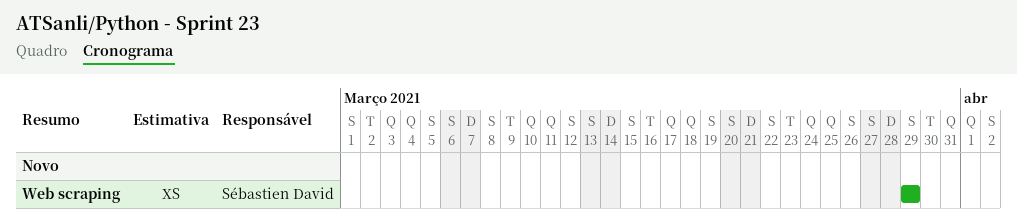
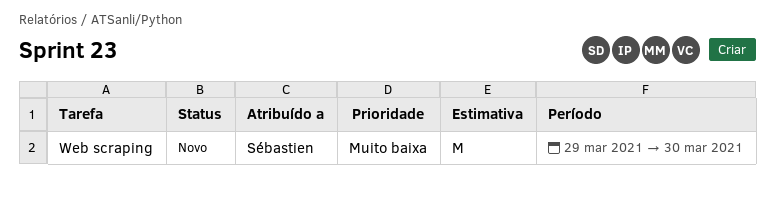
Web scraping, estimate: XS -> M
Web scraping, due: Mar 29 -> Mar 30

